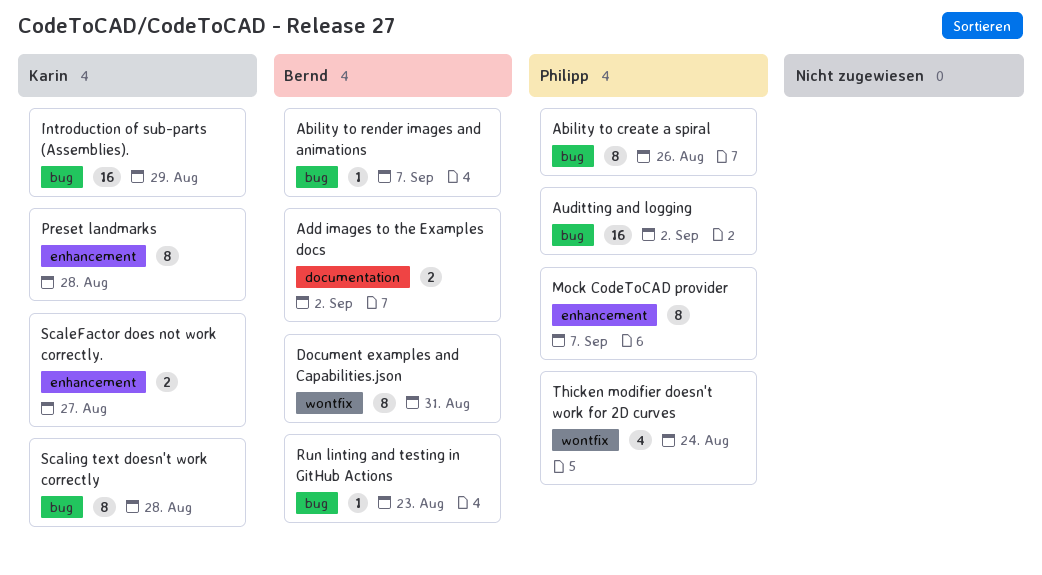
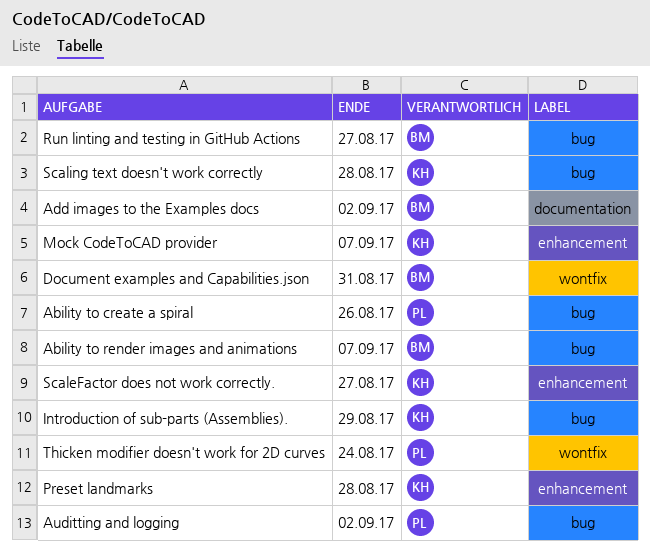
Mock CodeToCAD provider, owner: Philipp -> Karin
Run linting and testing in GitHub Actions, due: Aug 23 -> Aug 27

